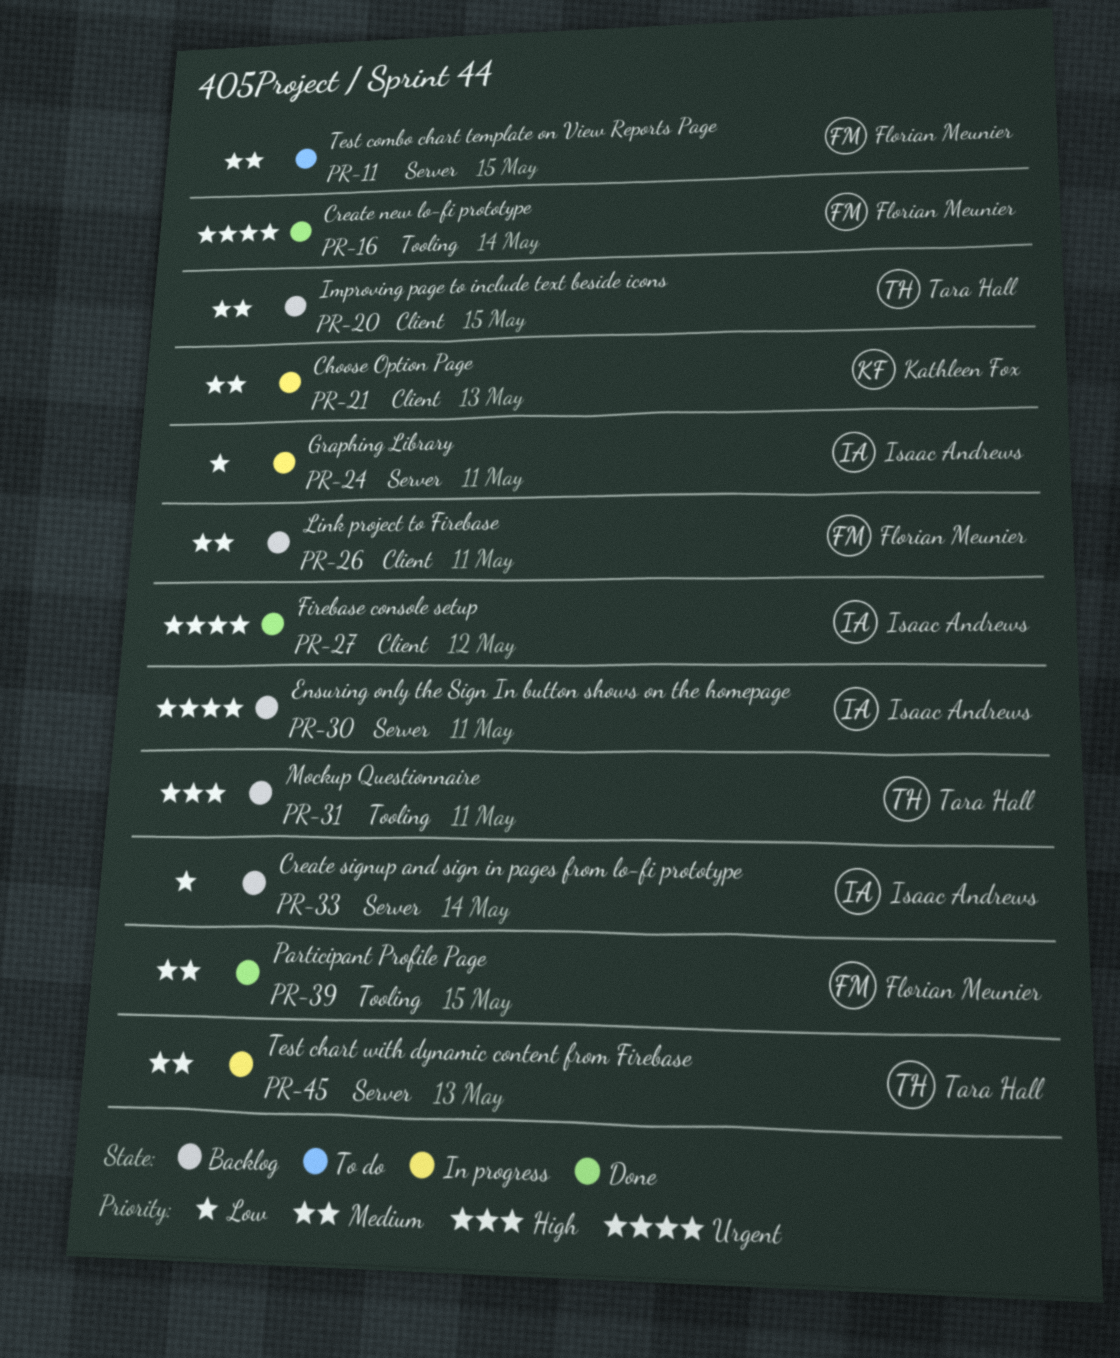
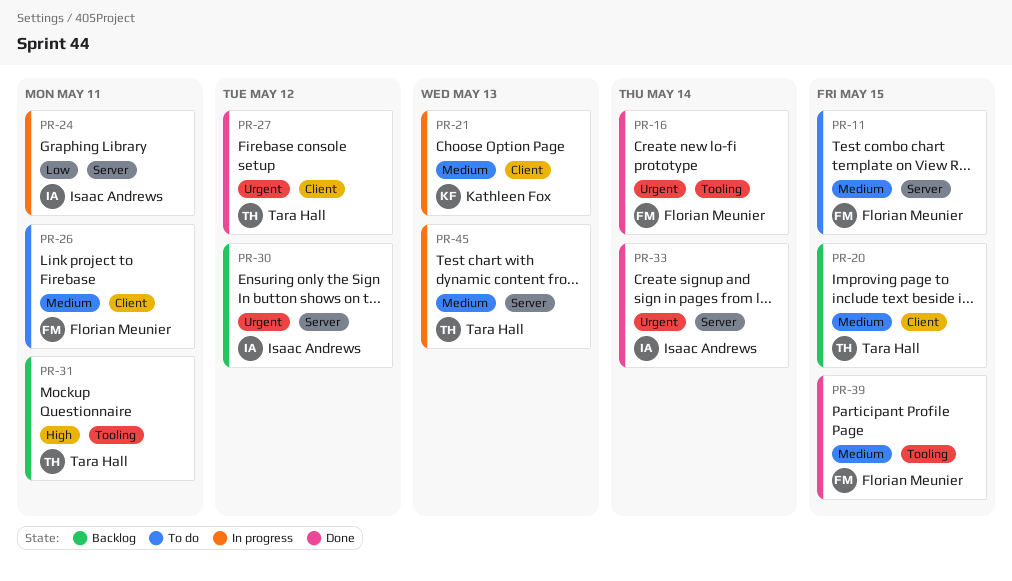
PR-26, status: Backlog -> To do
PR-27, owner: Isaac Andrews -> Tara Hall
PR-30, due: May 11 -> May 12
PR-33, status: Backlog -> Done
PR-33, priority: Low -> Urgent

